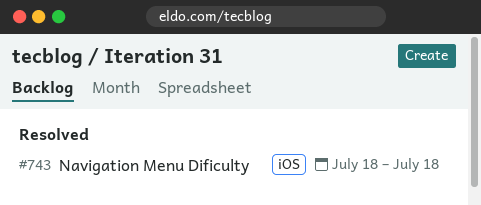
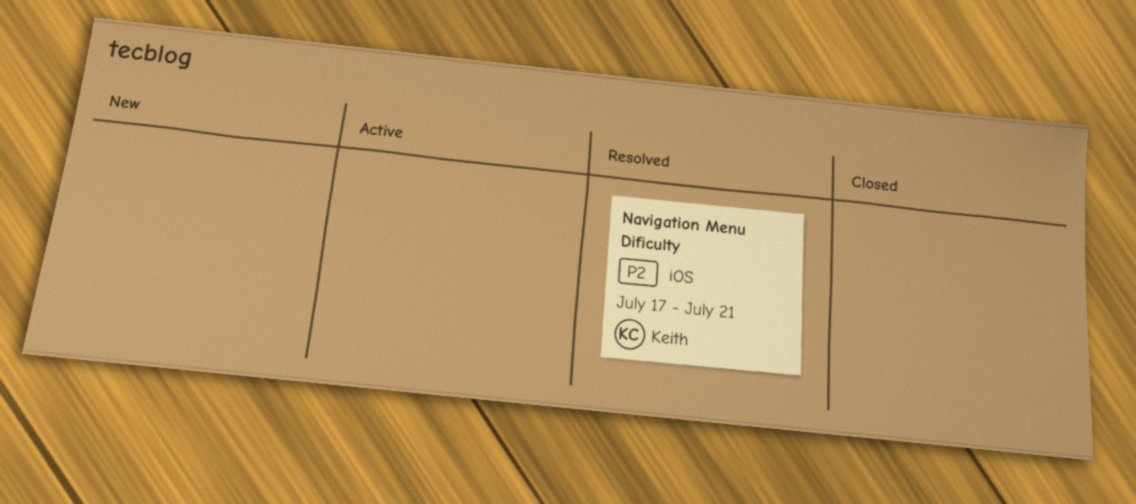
Navigation Menu Dificulty, start: Jul 18 -> Jul 17
Navigation Menu Dificulty, due: Jul 18 -> Jul 21

